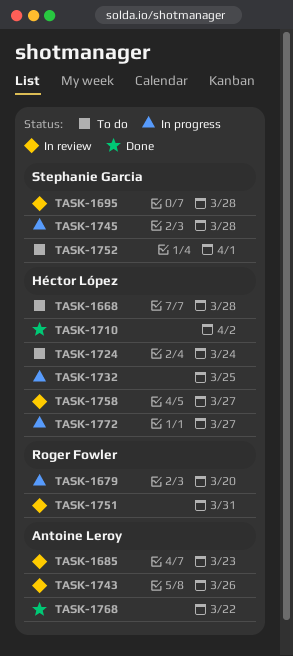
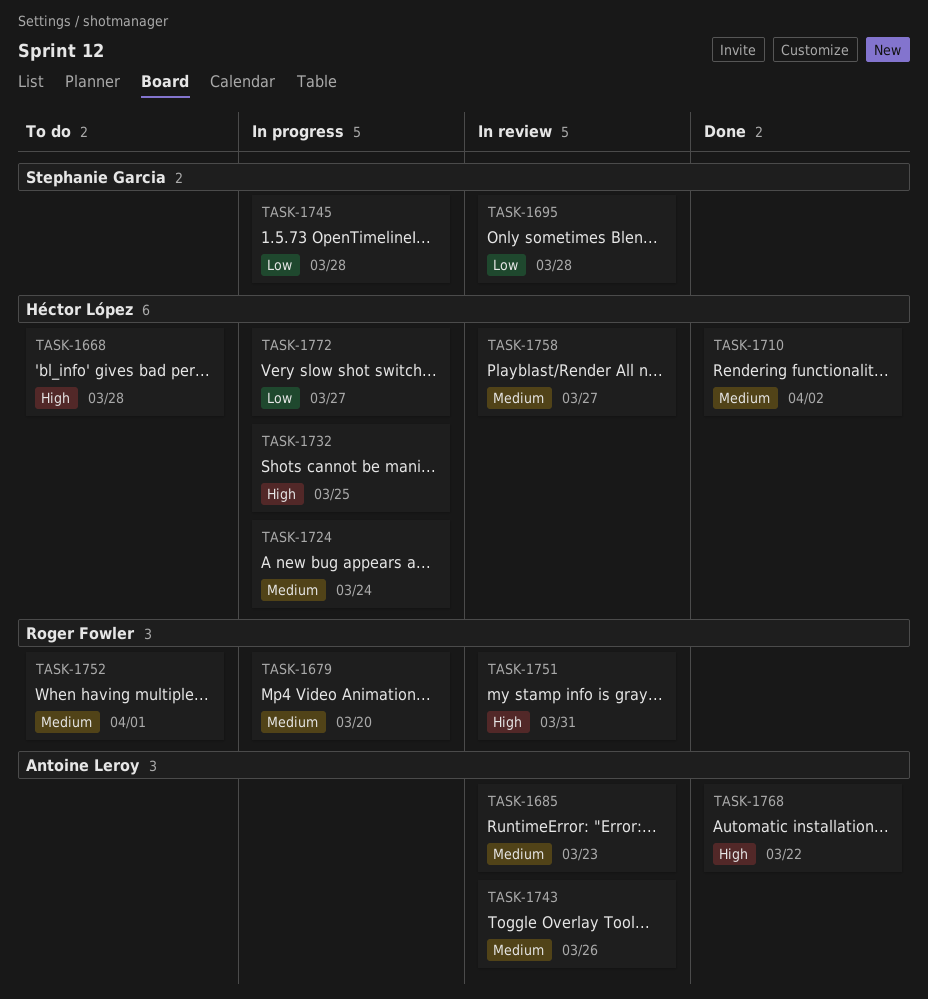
TASK-1724, status: To do -> In progress
TASK-1752, owner: Stephanie Garcia -> Roger Fowler

